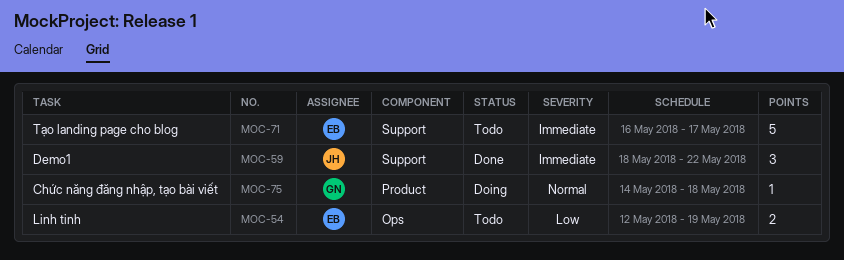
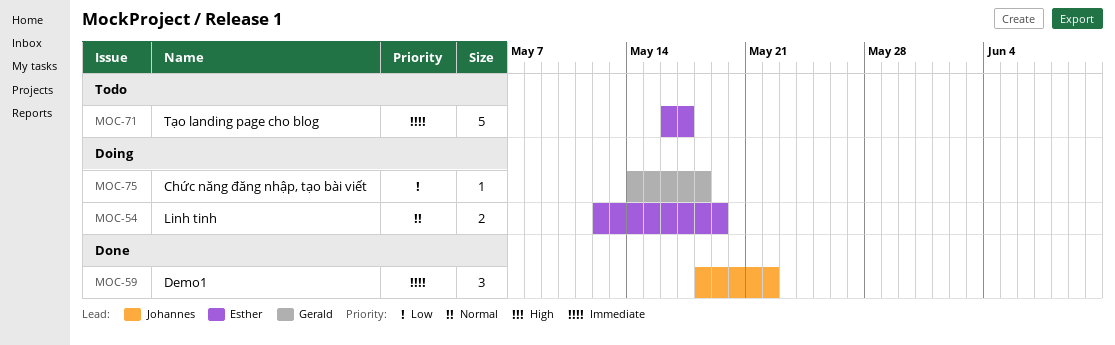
MOC-54, status: Todo -> Doing
MOC-54, priority: Low -> Normal
MOC-75, priority: Normal -> Low

